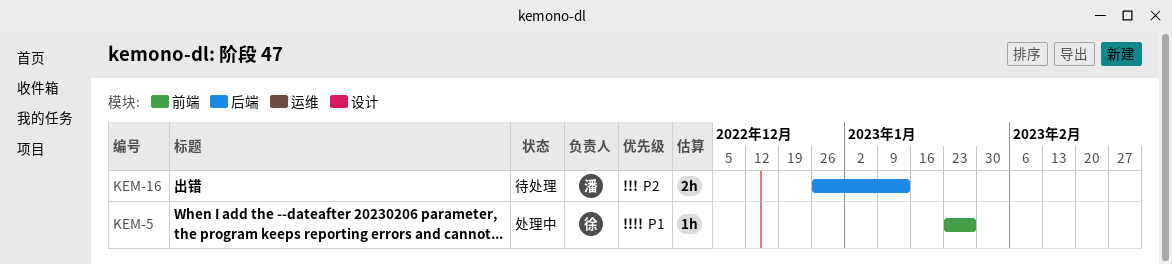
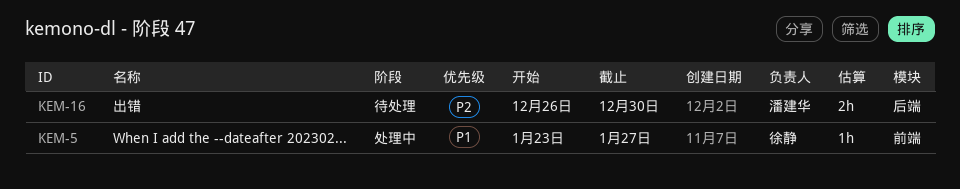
KEM-16, due: Jan 13 -> Dec 30

